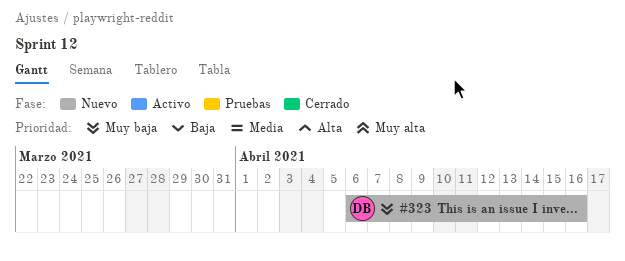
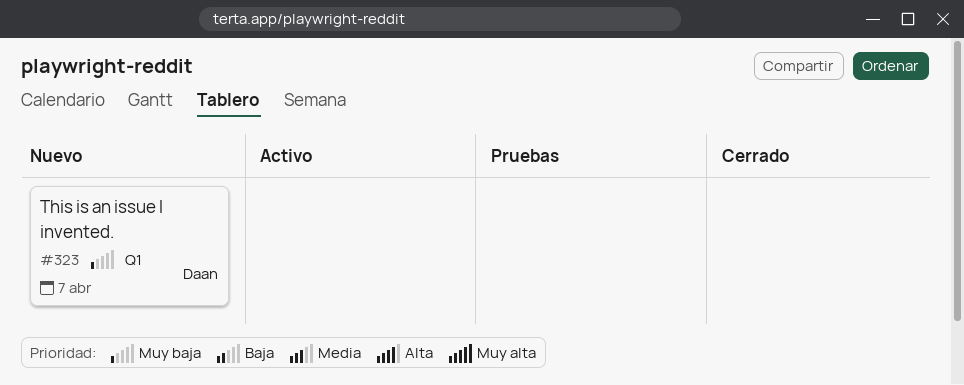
#323, due: Apr 16 -> Apr 7

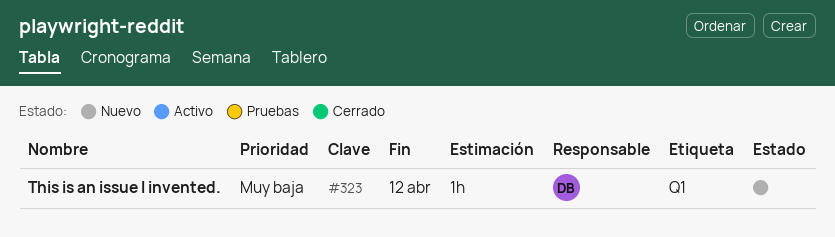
#323, due: Apr 7 -> Apr 12

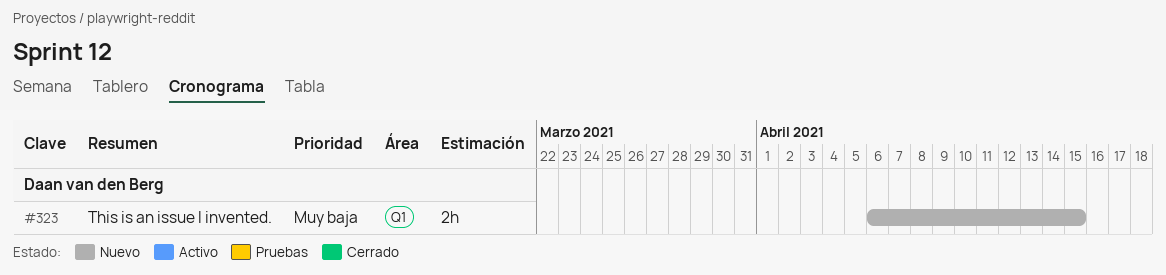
#323, estimate: 1h -> 2h
#323, due: Apr 12 -> Apr 15

